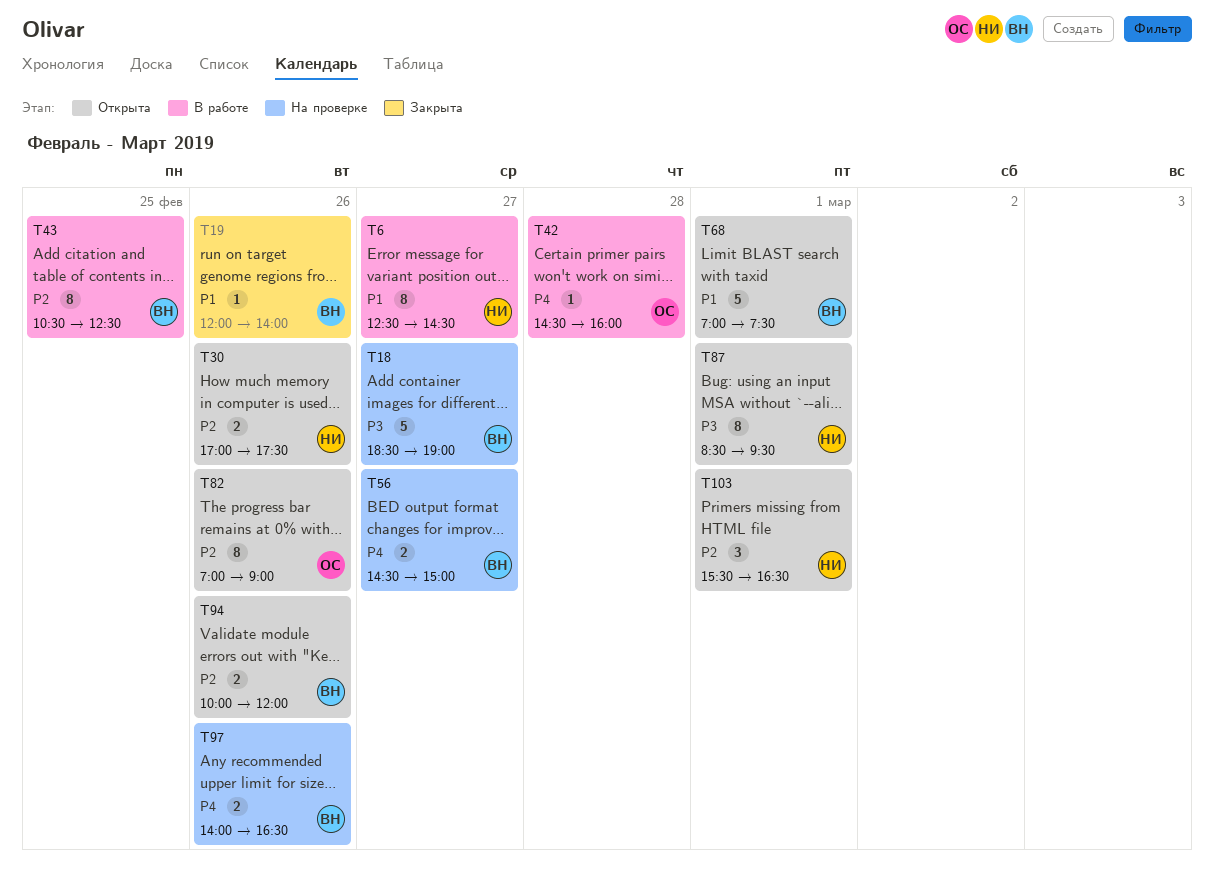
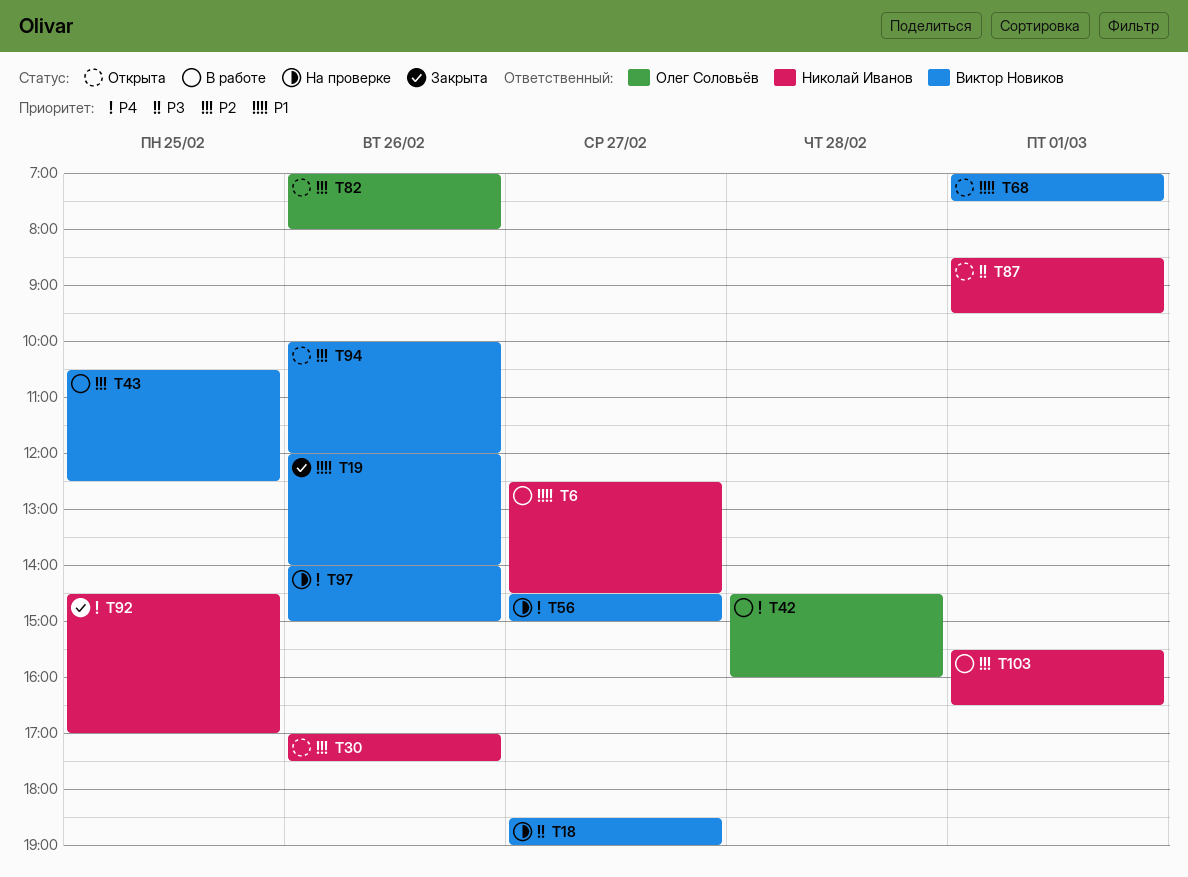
T82, ends: 09:00 -> 08:00
T92: none -> present
T97, ends: 16:30 -> 15:00
T103, status: Открыта -> В работе

